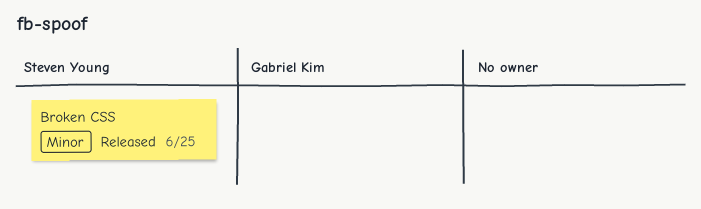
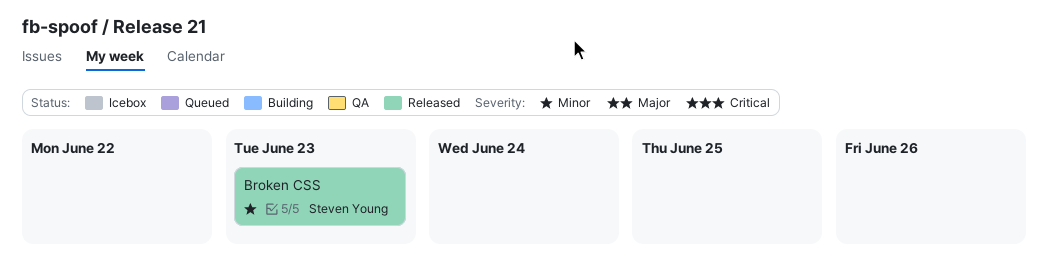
Broken CSS, due: Jun 25 -> Jun 23

